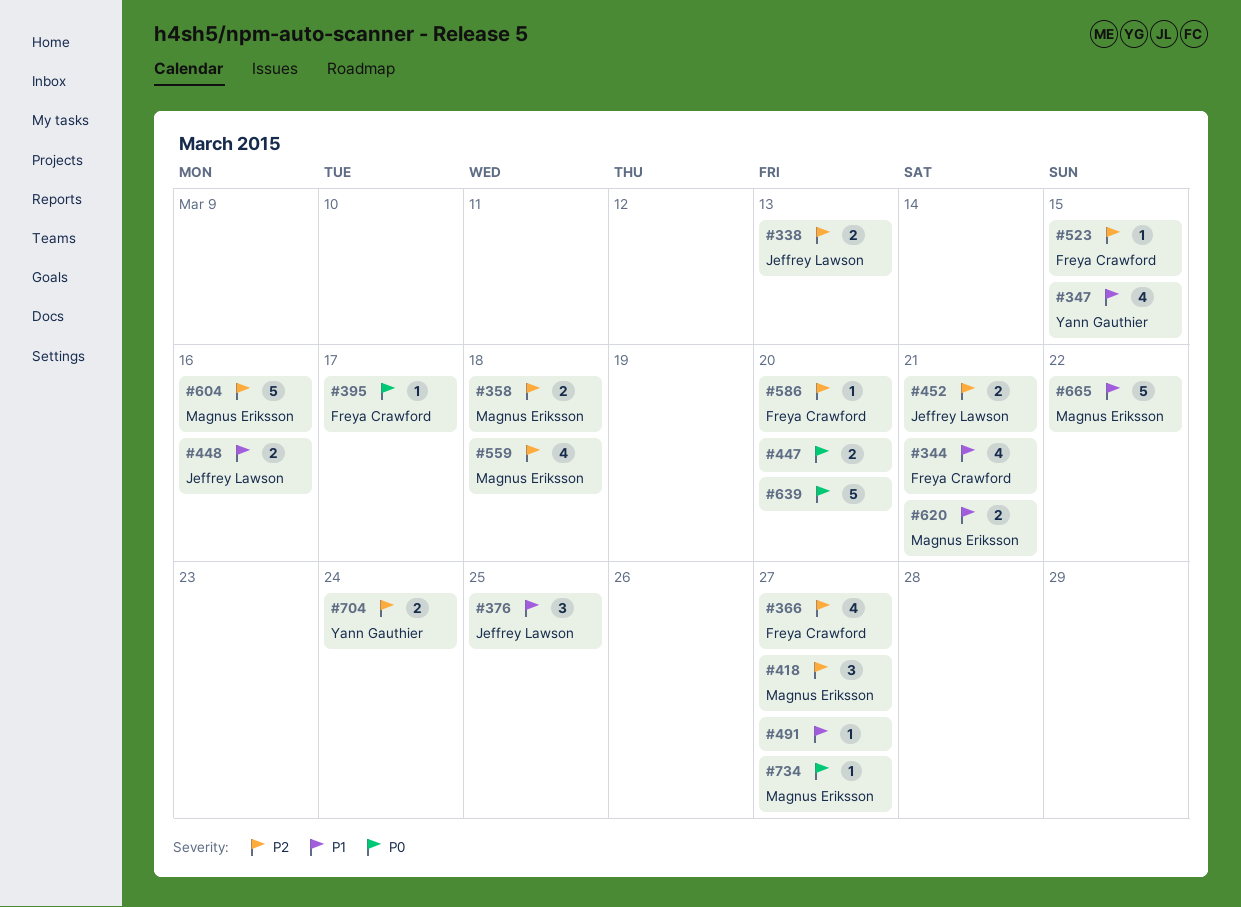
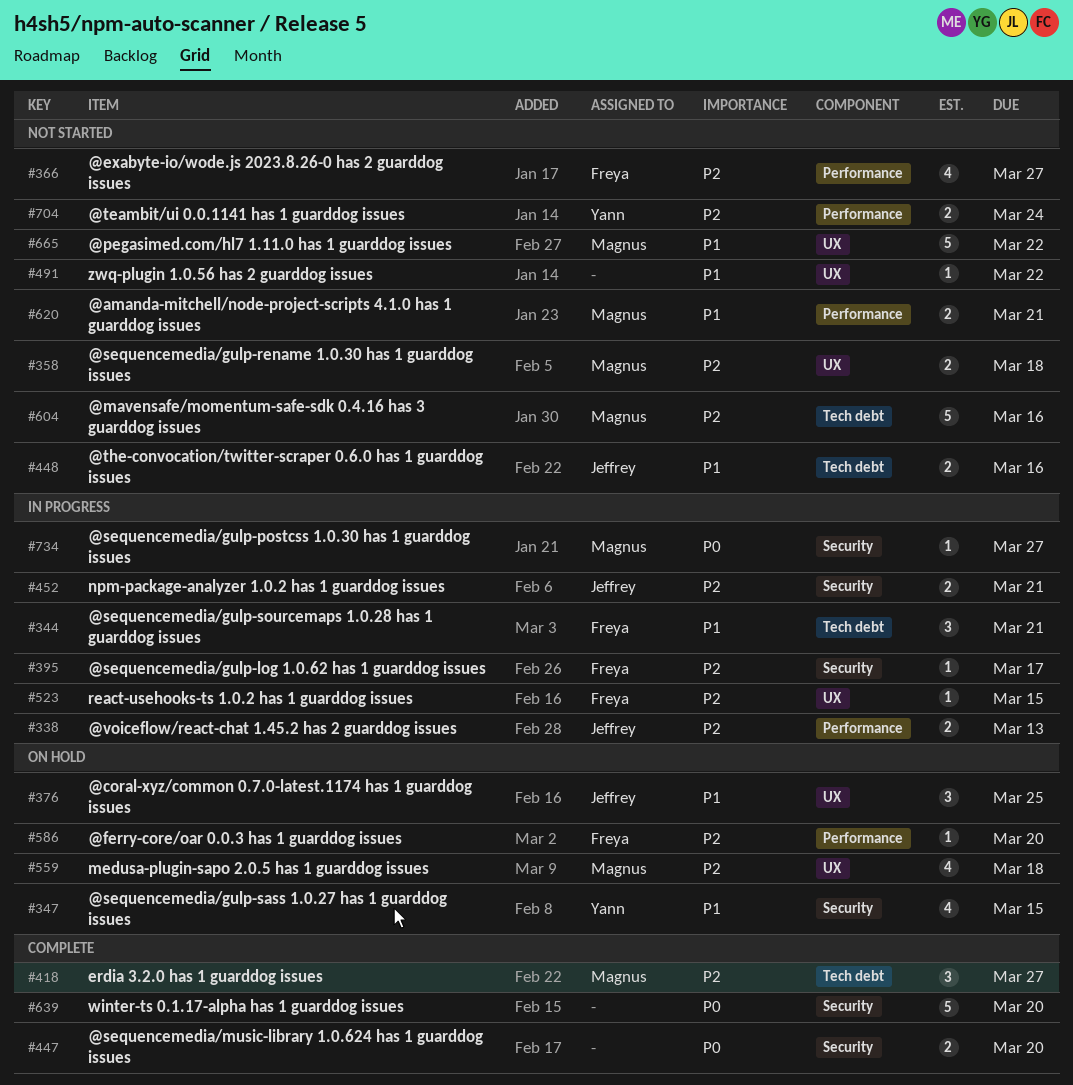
#344, estimate: 4 -> 3
#395, priority: P0 -> P2
#491, due: Mar 27 -> Mar 22

